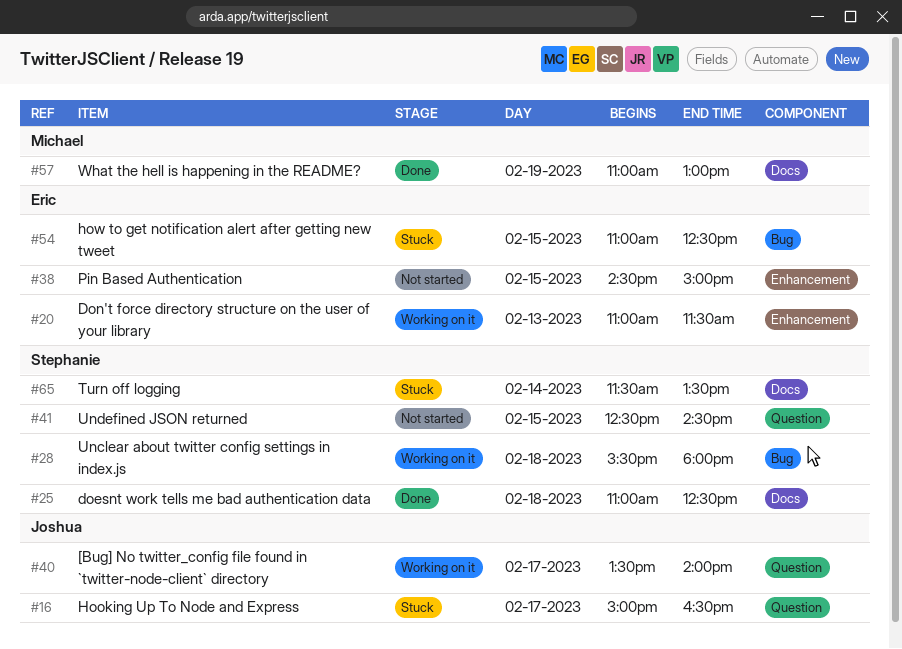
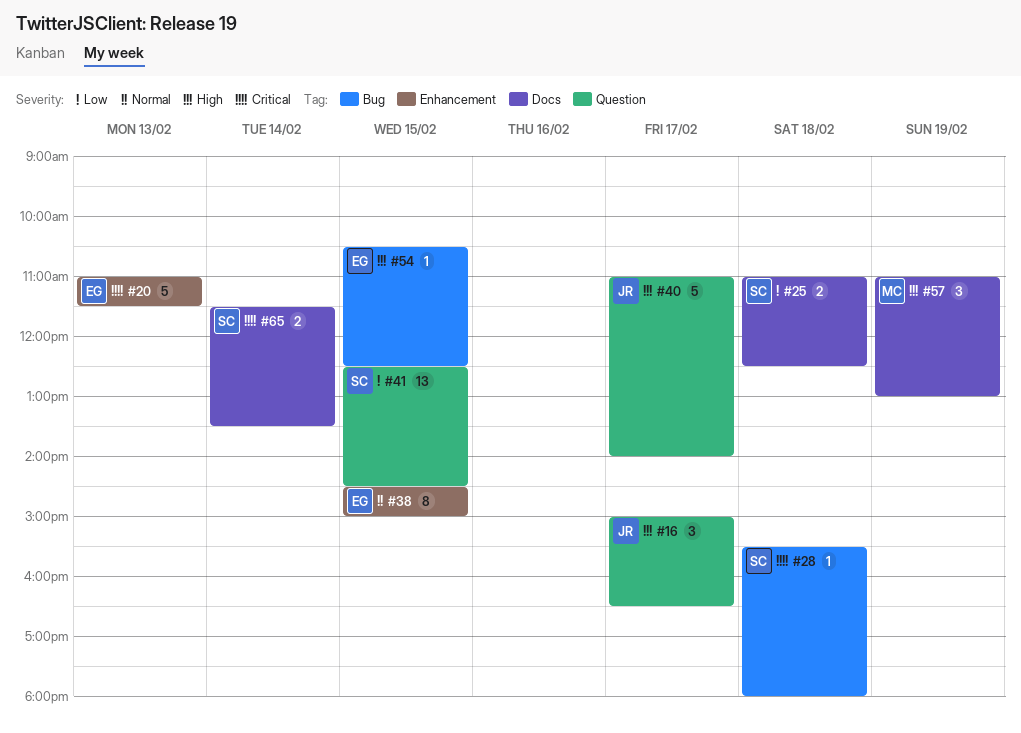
#40, begins: 13:30 -> 11:00
#54, begins: 11:00 -> 10:30

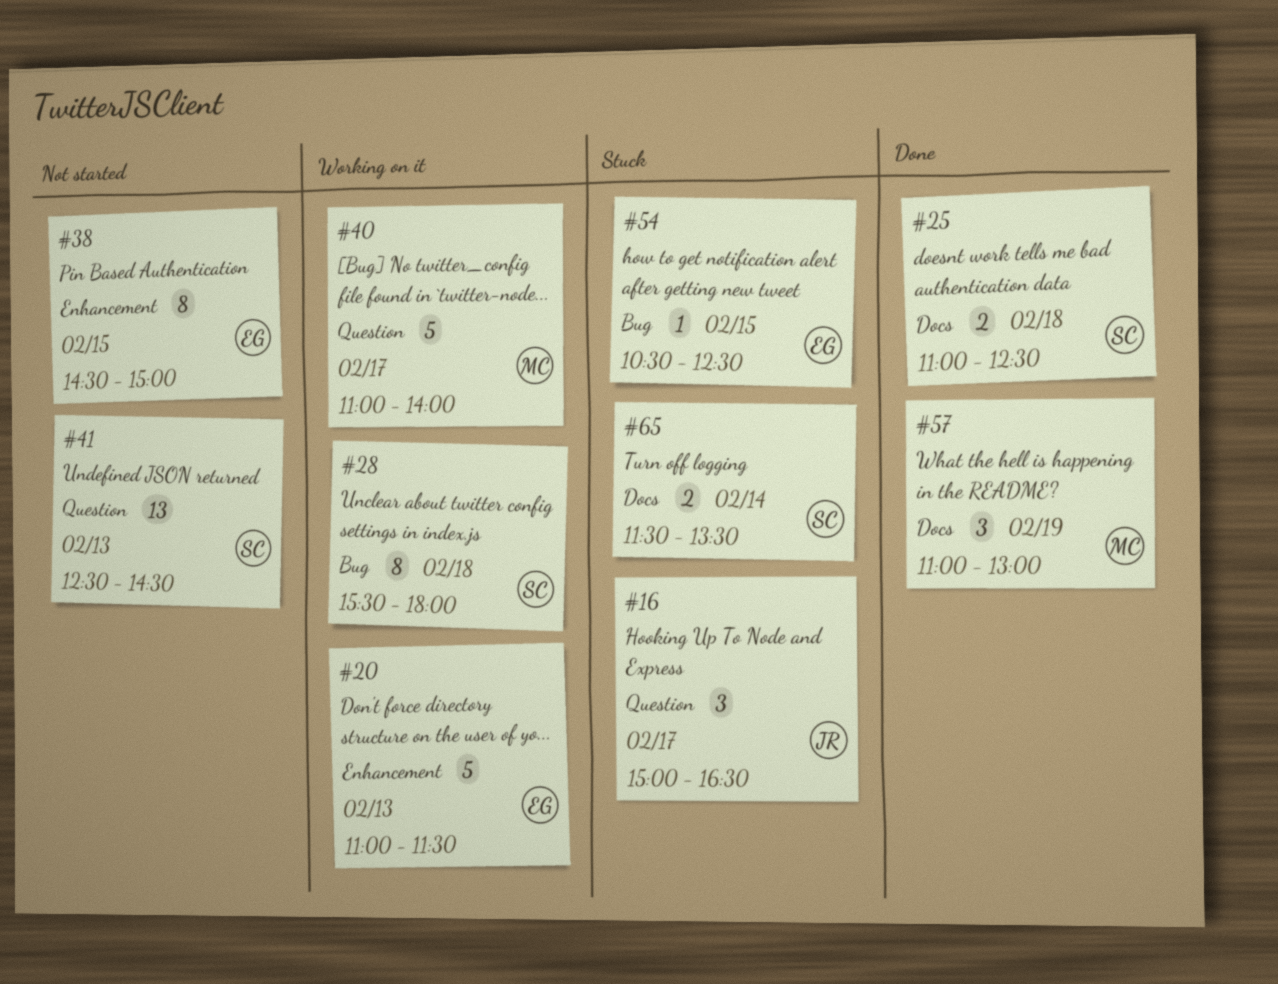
#28, estimate: 1 -> 8
#40, owner: JR -> MC
#41, day: Feb 15 -> Feb 13

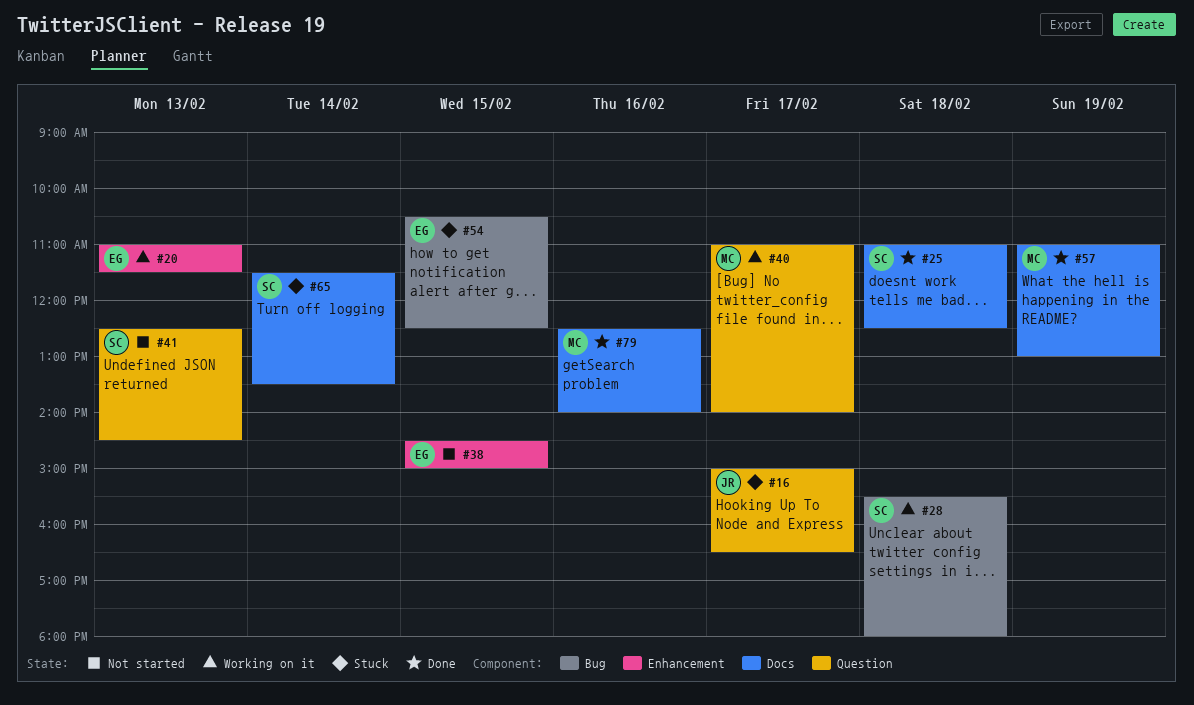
#79: none -> present

